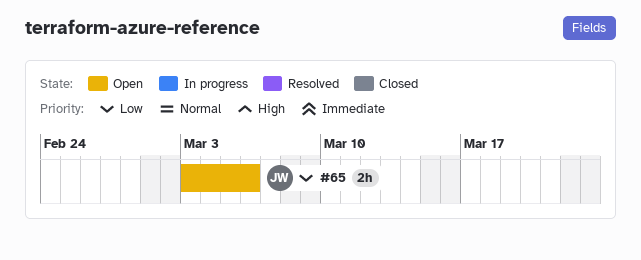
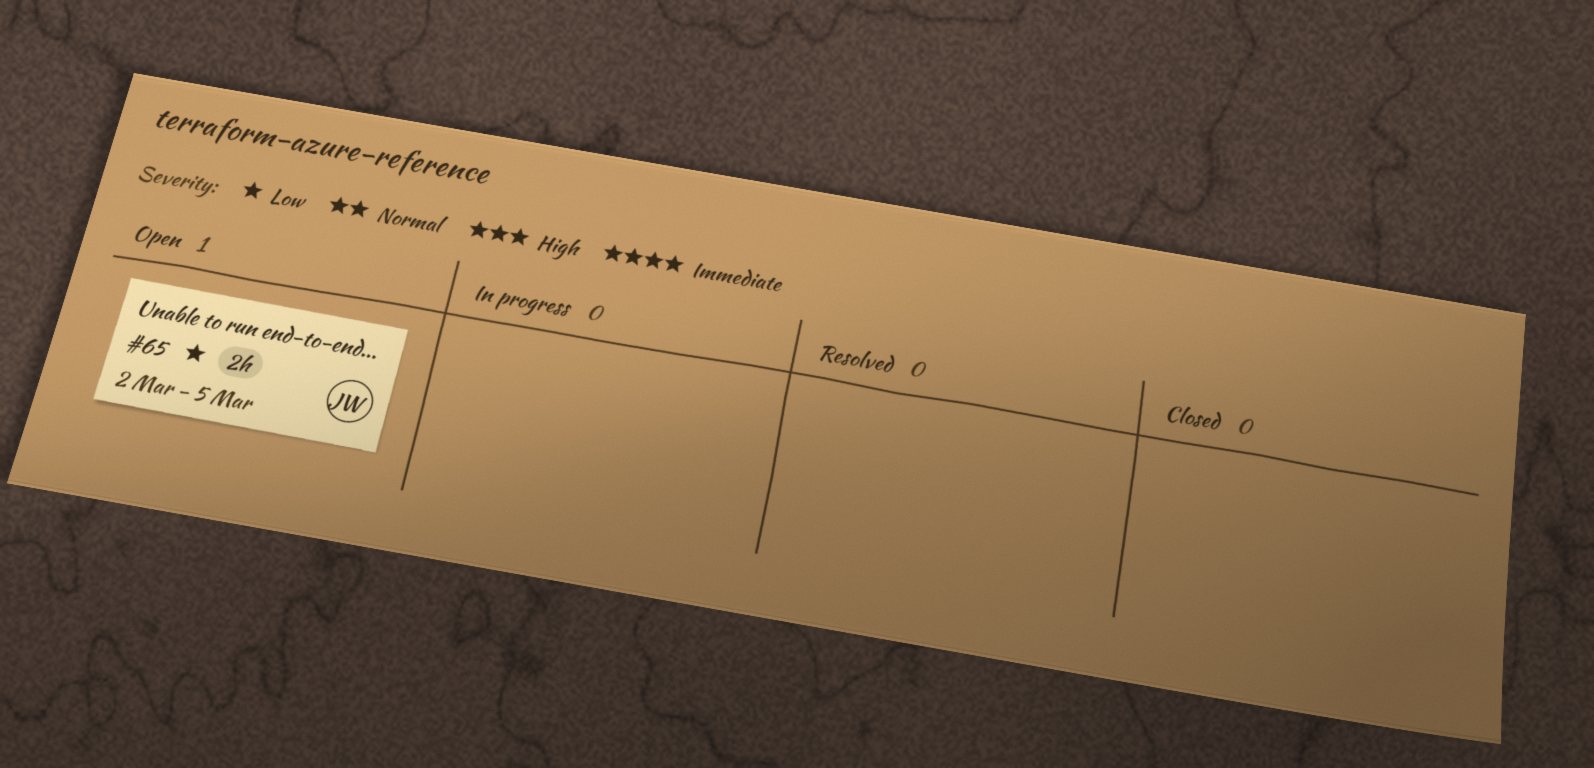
#65, start: Mar 3 -> Mar 2
#65, due: Mar 6 -> Mar 5

